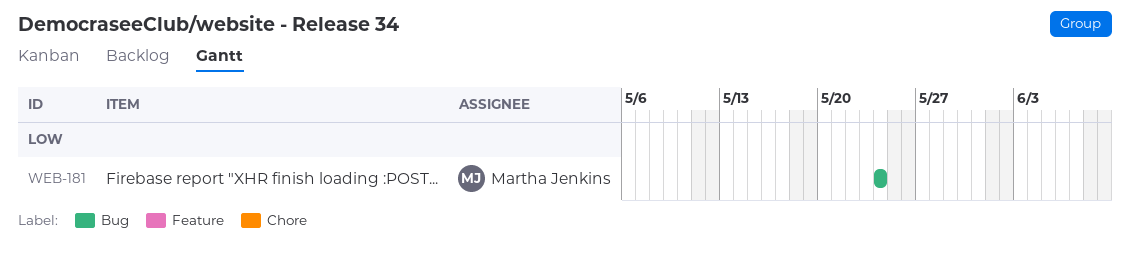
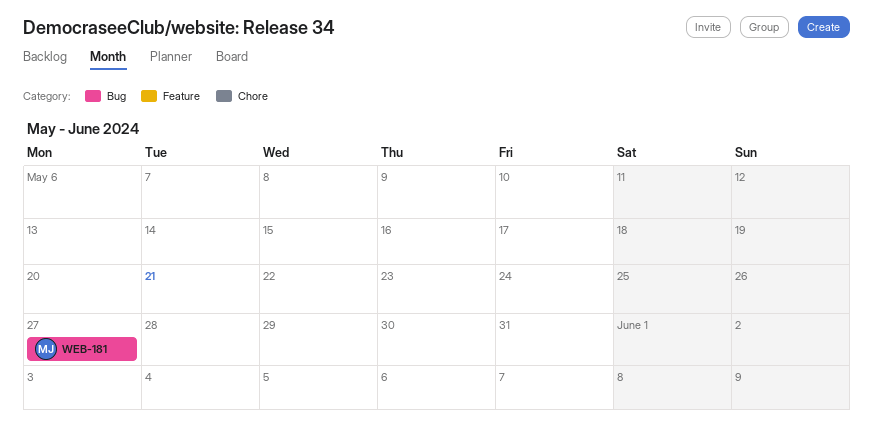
WEB-181, start: May 24 -> May 27
WEB-181, due: May 24 -> May 27

